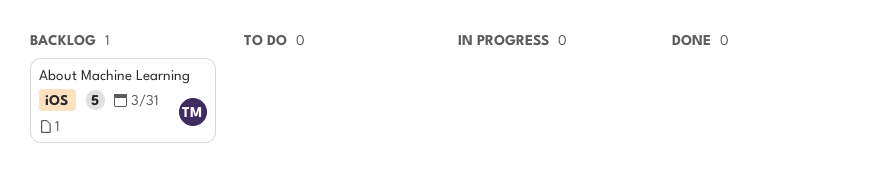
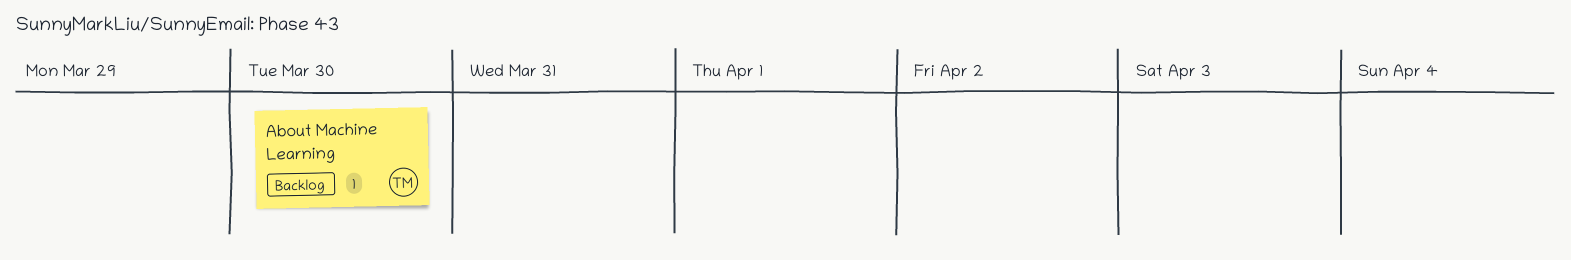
About Machine Learning, estimate: 5 -> 1
About Machine Learning, due: Mar 31 -> Mar 30

